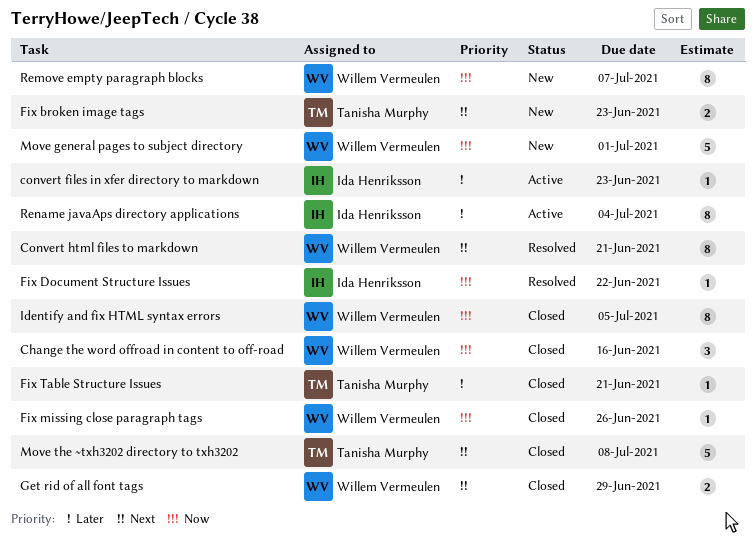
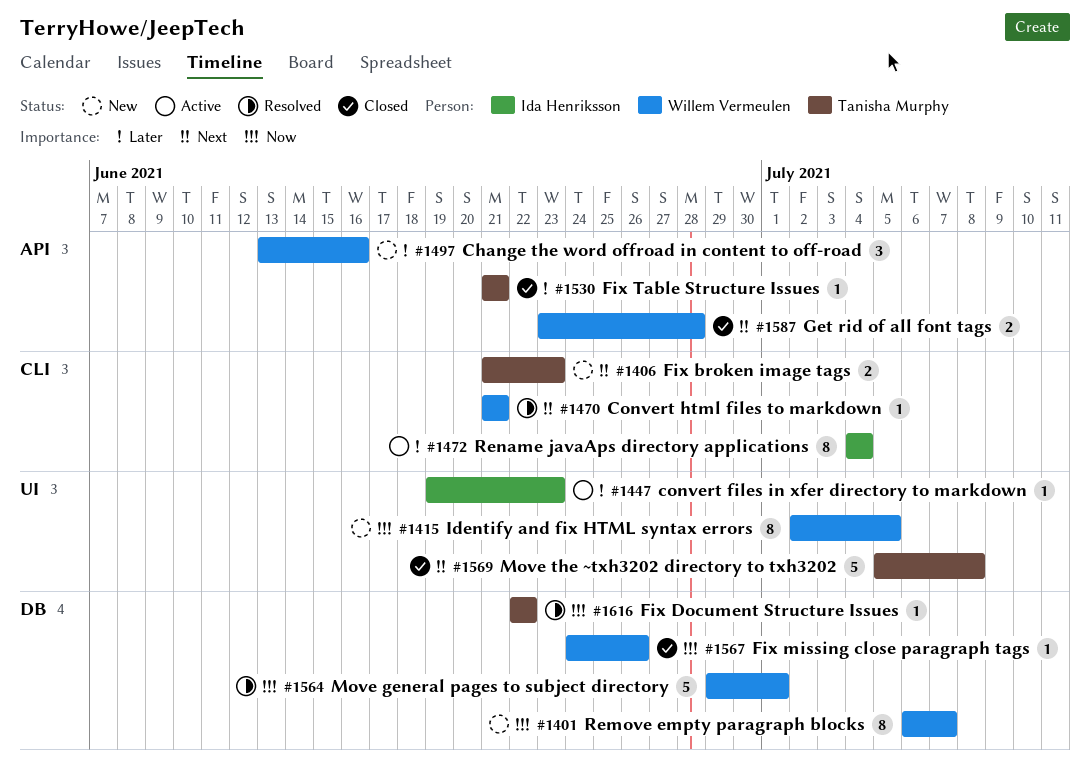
Change the word offroad in content to off-road, status: Closed -> New
Change the word offroad in content to off-road, priority: Now -> Later
Convert html files to markdown, estimate: 8 -> 1
Fix Document Structure Issues, owner: Ida Henriksson -> Tanisha Murphy
Get rid of all font tags, due: Jun 29 -> Jun 28
Identify and fix HTML syntax errors, status: Closed -> New
Move general pages to subject directory, status: New -> Resolved

